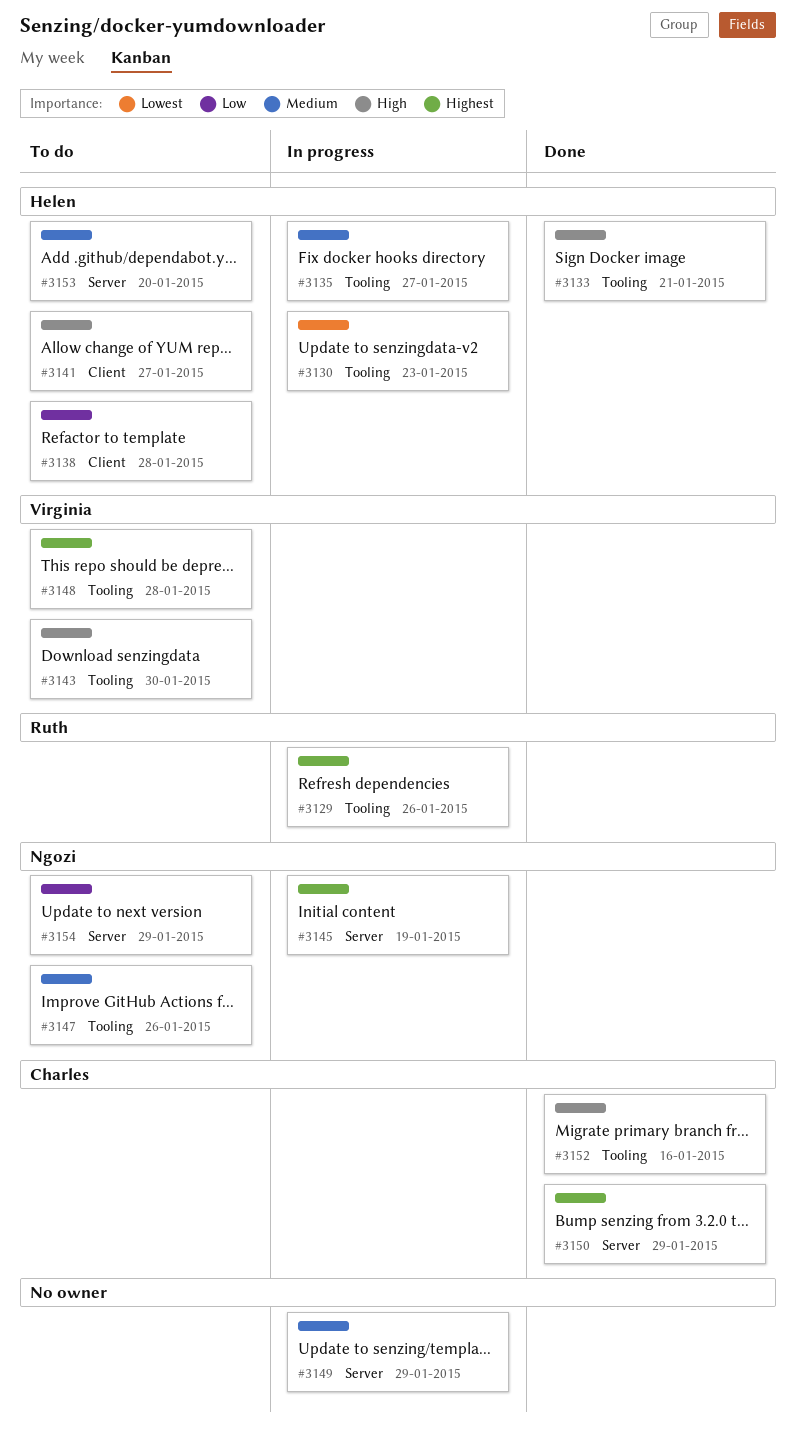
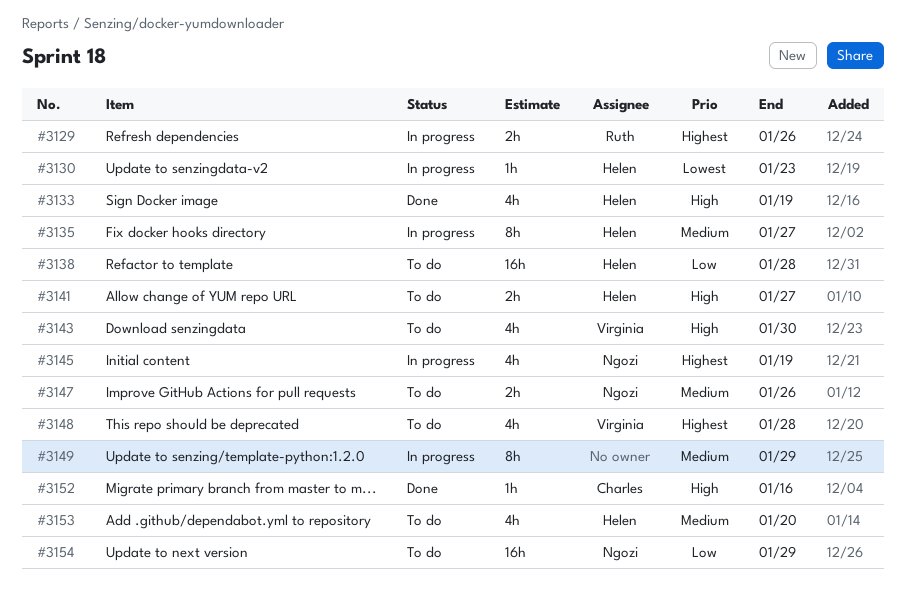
#3133, due: Jan 21 -> Jan 19
#3150: present -> none

